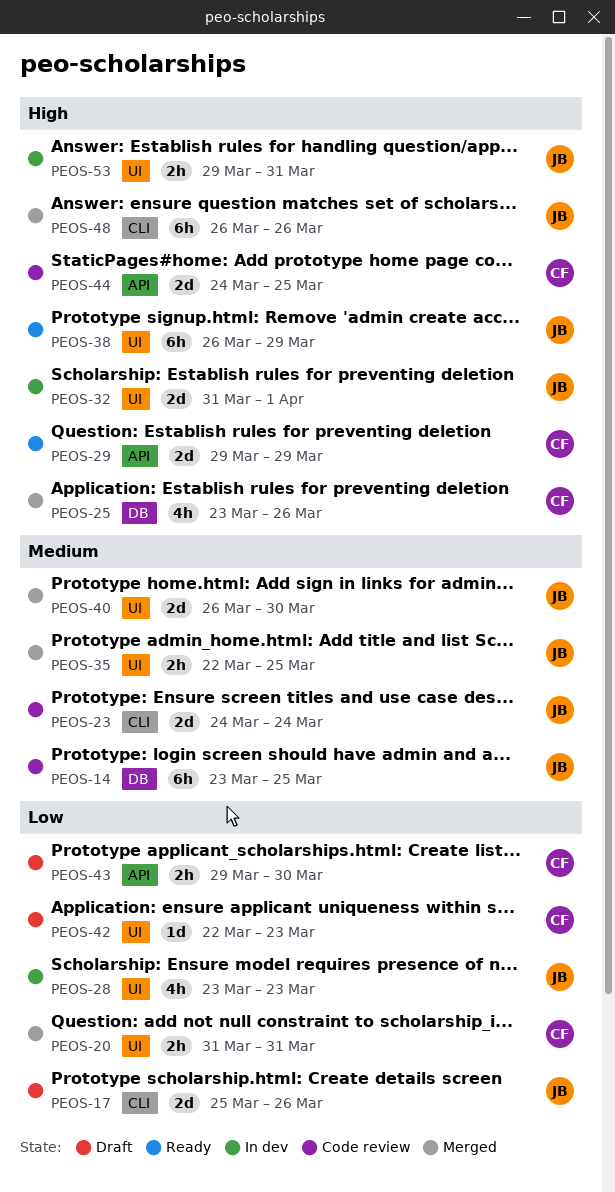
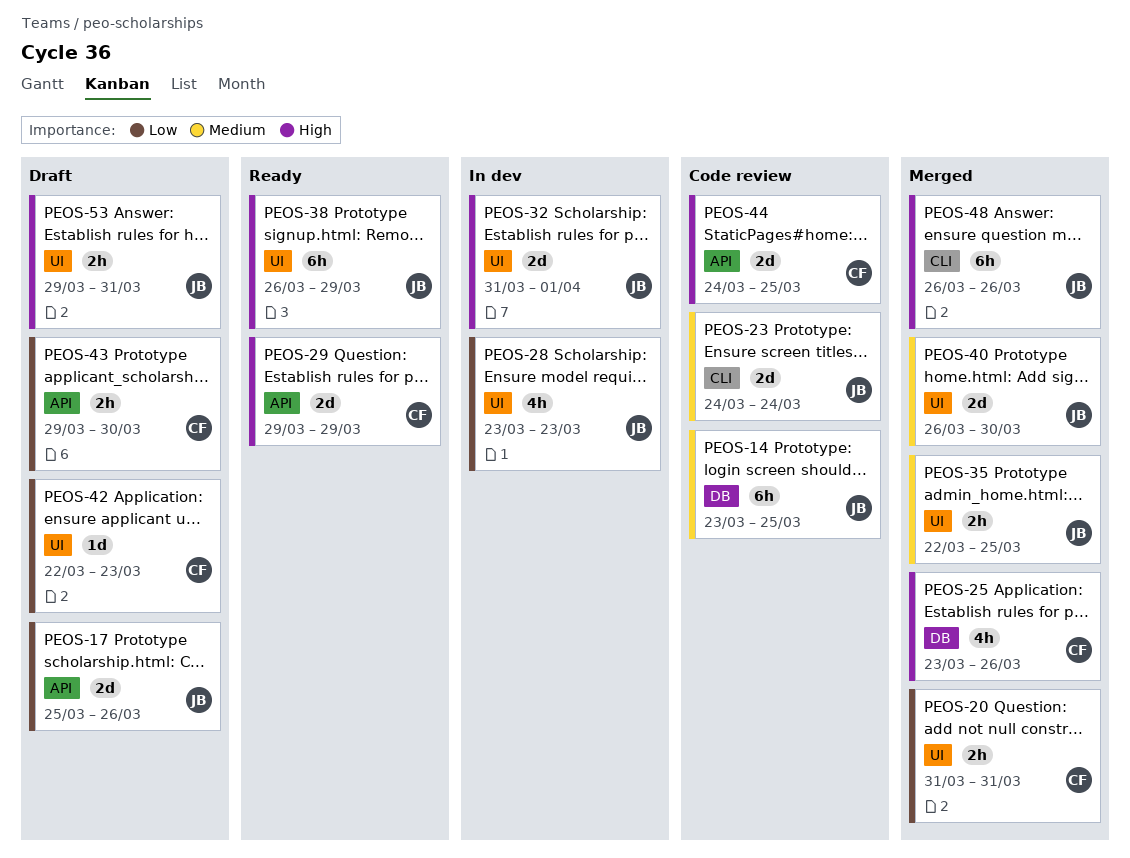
PEOS-17, label: CLI -> API
PEOS-53, status: In dev -> Draft

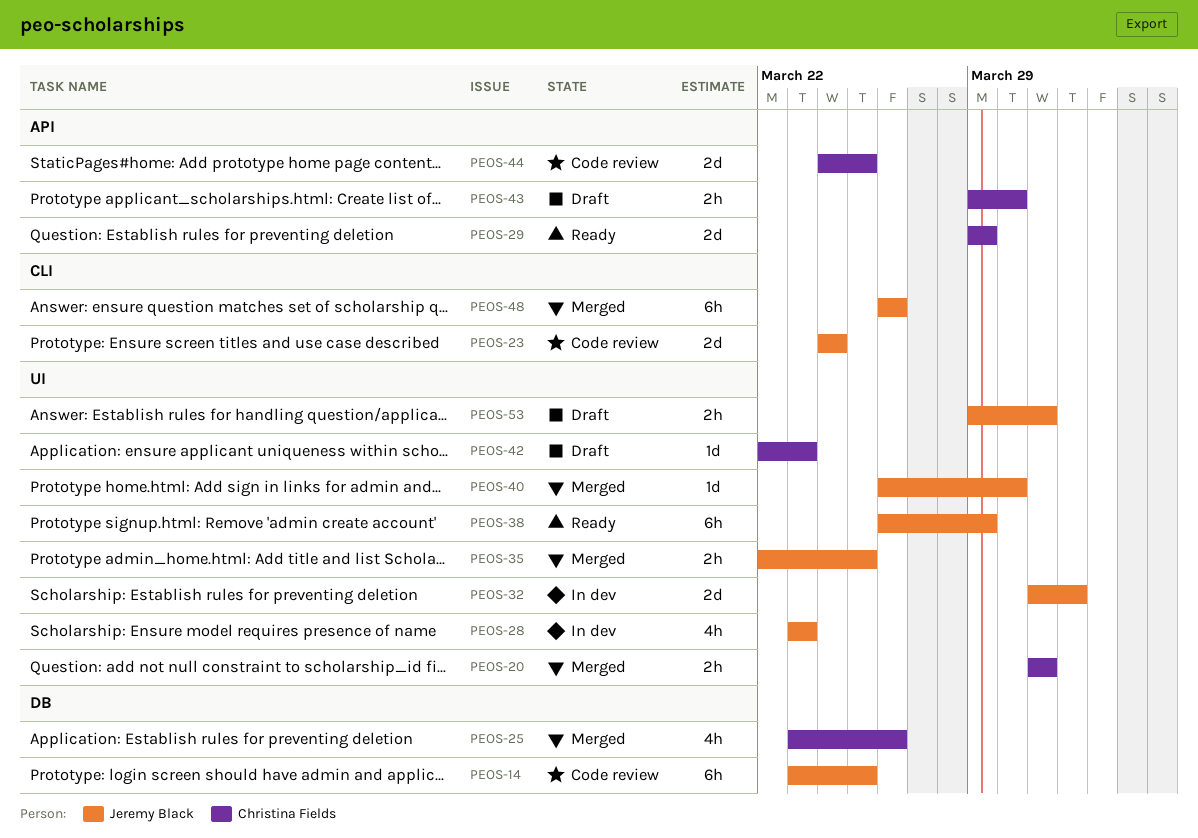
PEOS-17: present -> none
PEOS-40, estimate: 2d -> 1d

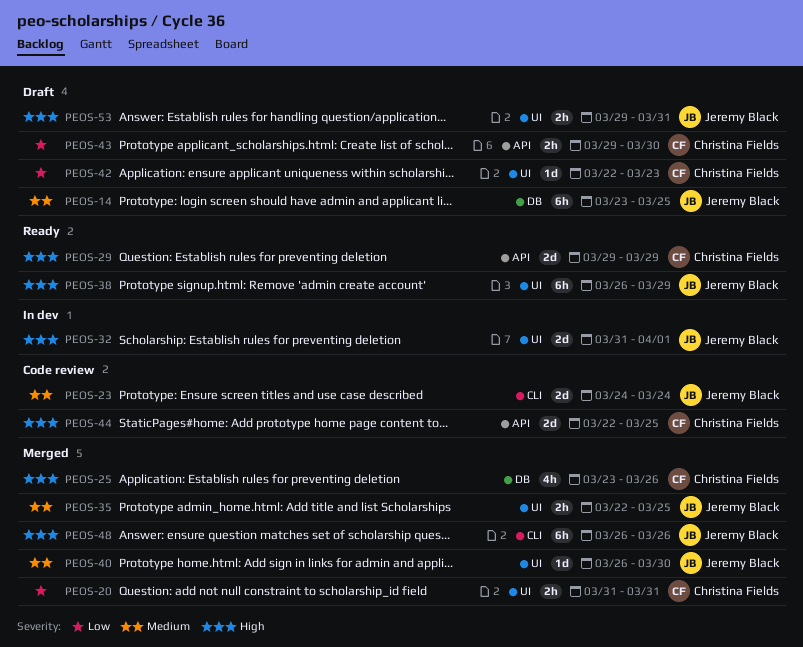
PEOS-14, status: Code review -> Draft
PEOS-28: present -> none
PEOS-44, start: Mar 24 -> Mar 22

